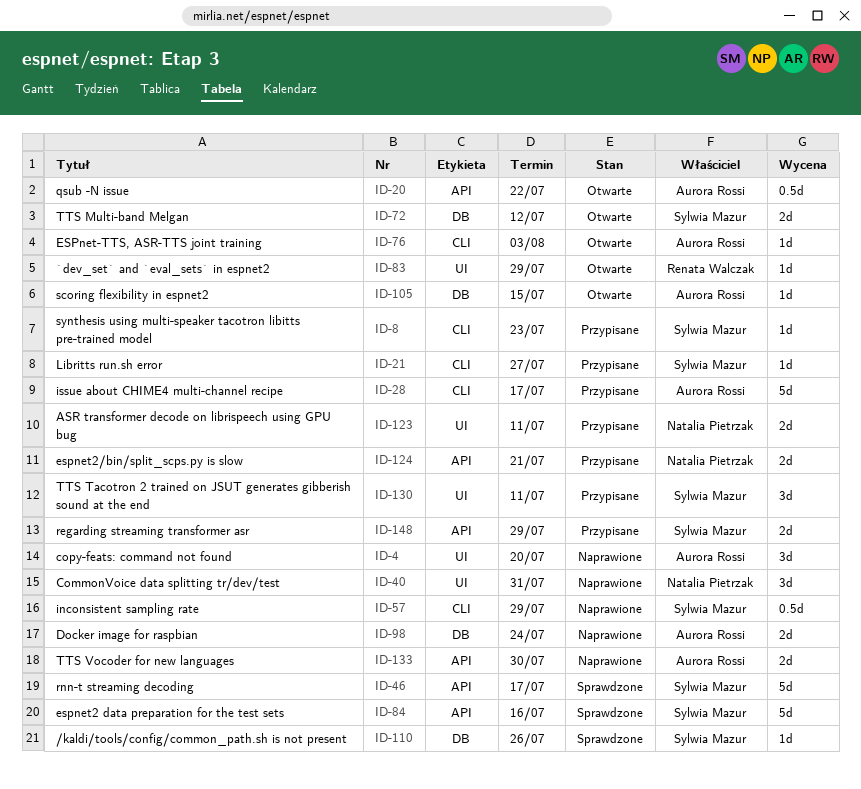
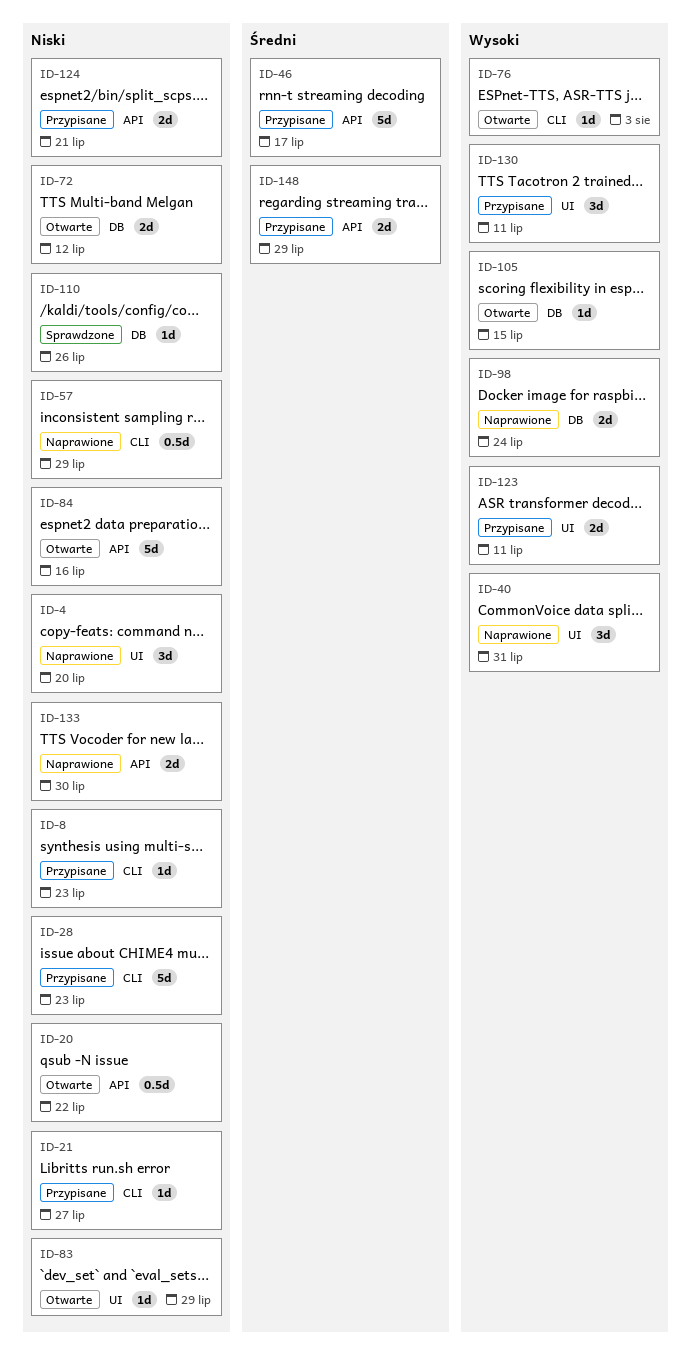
ID-28, due: Jul 17 -> Jul 23
ID-46, status: Sprawdzone -> Przypisane
ID-84, status: Sprawdzone -> Otwarte

